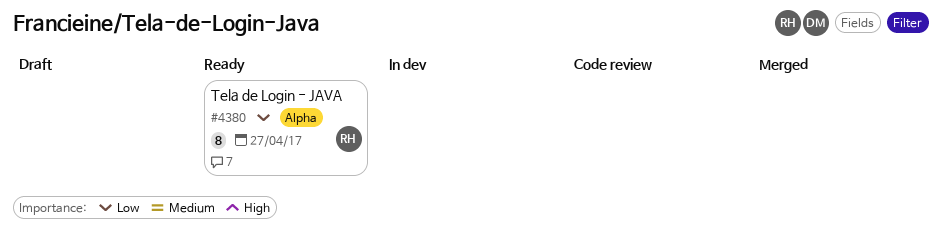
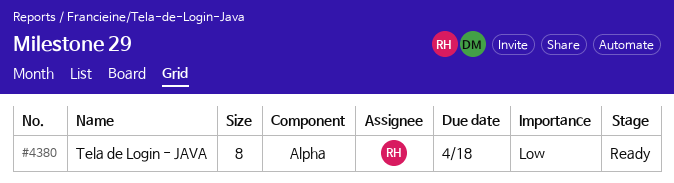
#4380, due: Apr 27 -> Apr 18

